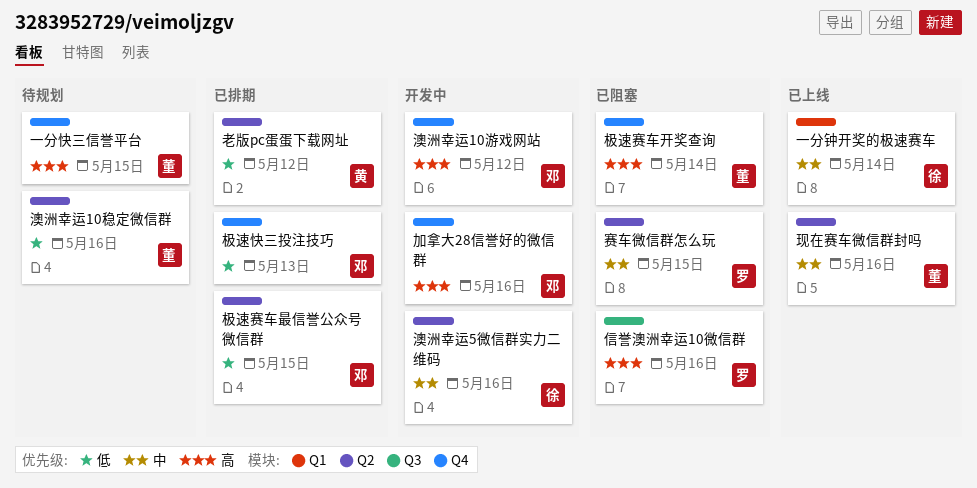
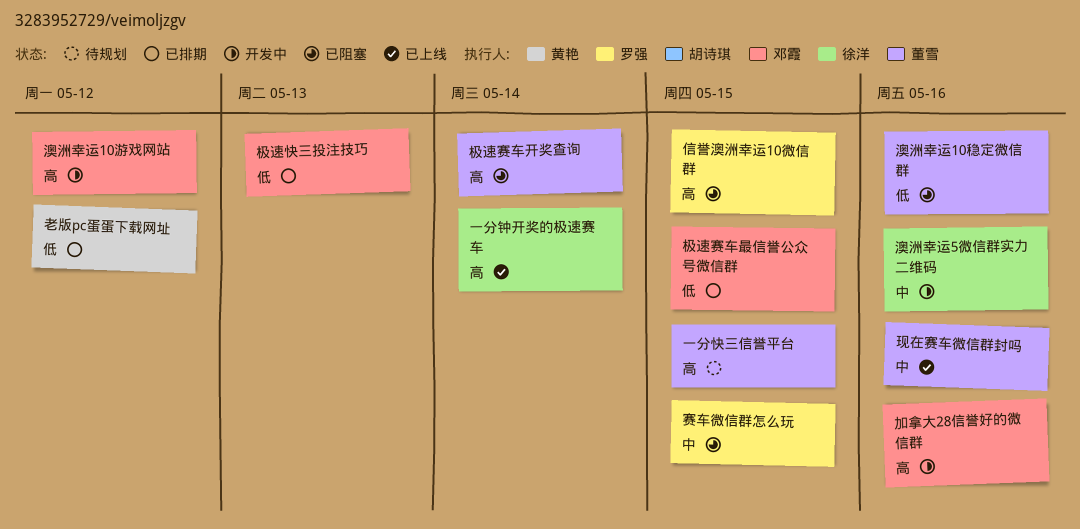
一分钟开奖的极速赛车, priority: 中 -> 高
信誉澳洲幸运10微信群, due: May 16 -> May 15
澳洲幸运10稳定微信群, status: 待规划 -> 已阻塞

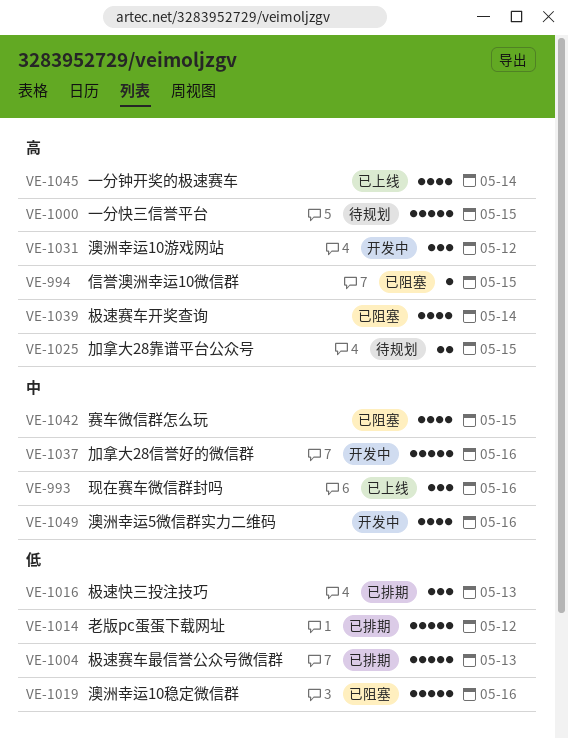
加拿大28信誉好的微信群, priority: 高 -> 中
加拿大28靠谱平台公众号: none -> present
极速赛车最信誉公众号微信群, due: May 15 -> May 13

